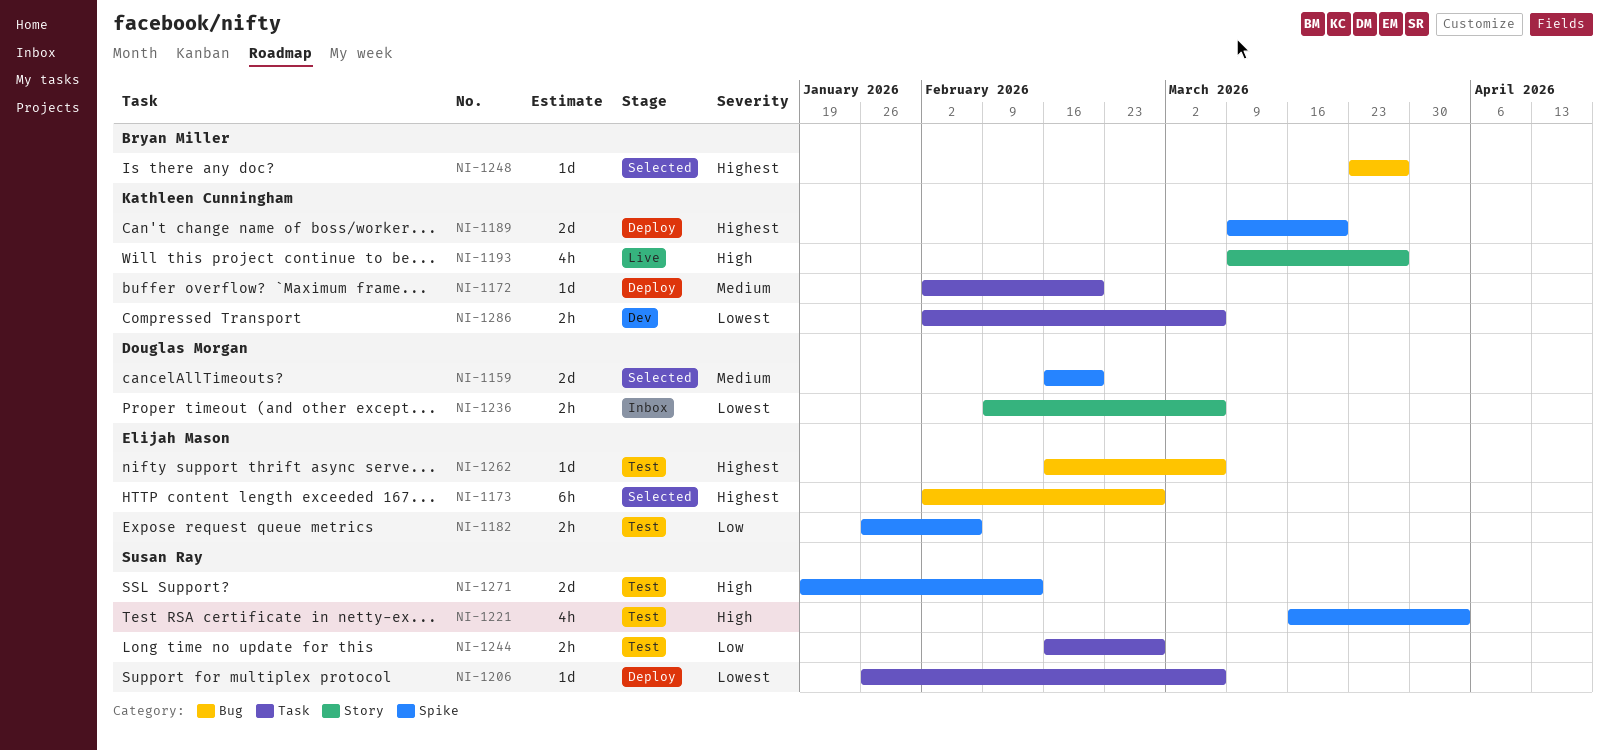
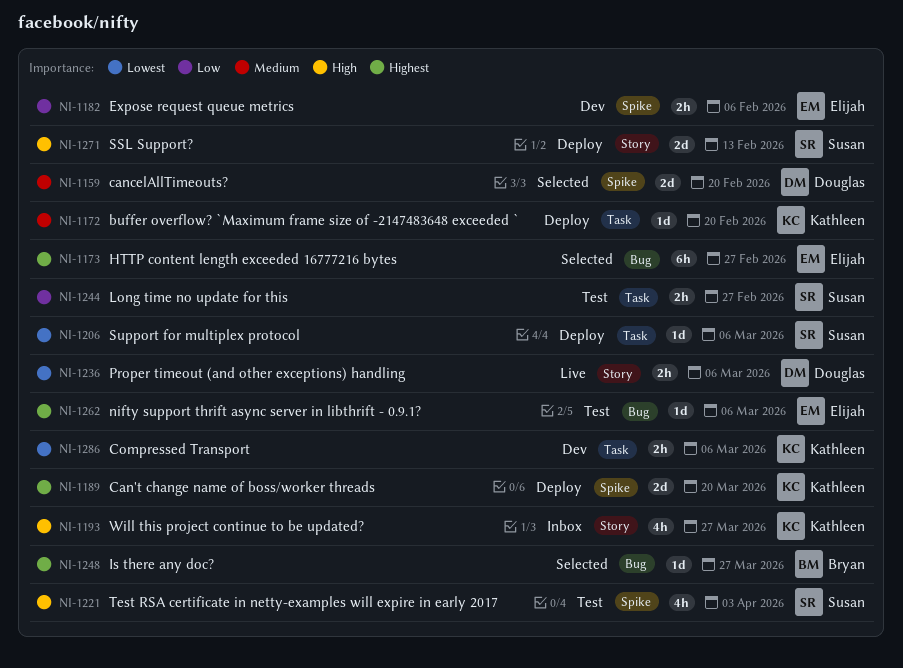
NI-1182, status: Test -> Dev
NI-1193, status: Live -> Inbox
NI-1236, status: Inbox -> Live
NI-1271, status: Test -> Deploy
NI-1271, label: Spike -> Story

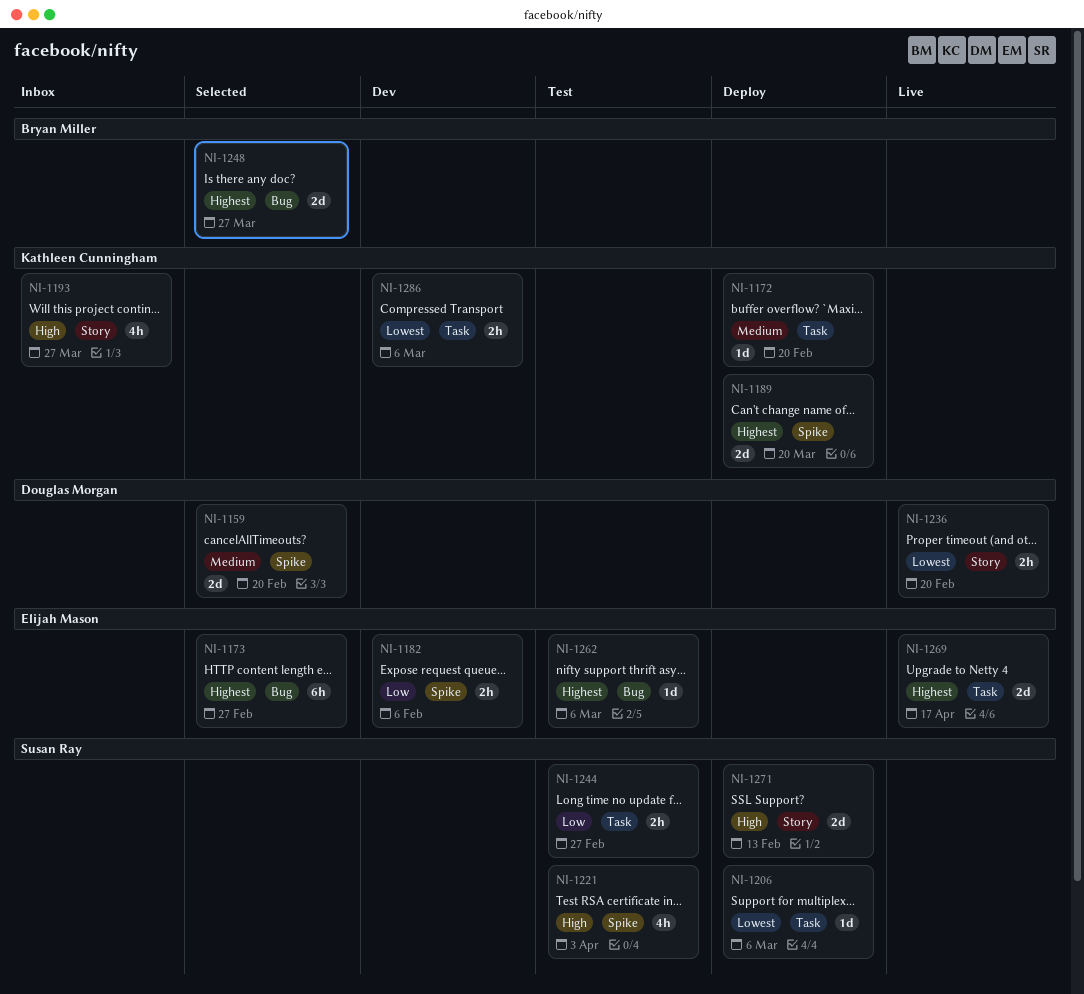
NI-1236, due: Mar 6 -> Feb 20
NI-1248, estimate: 1d -> 2d
NI-1269: none -> present

